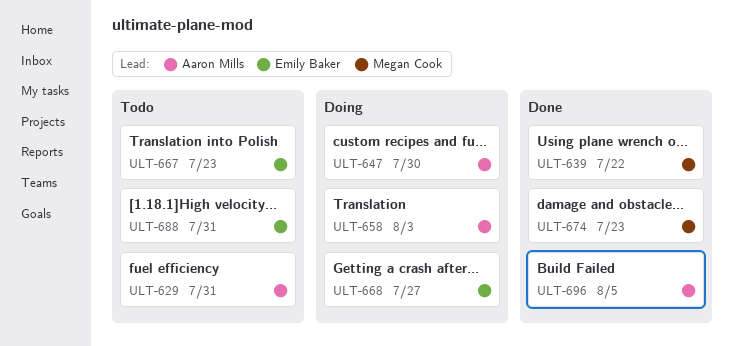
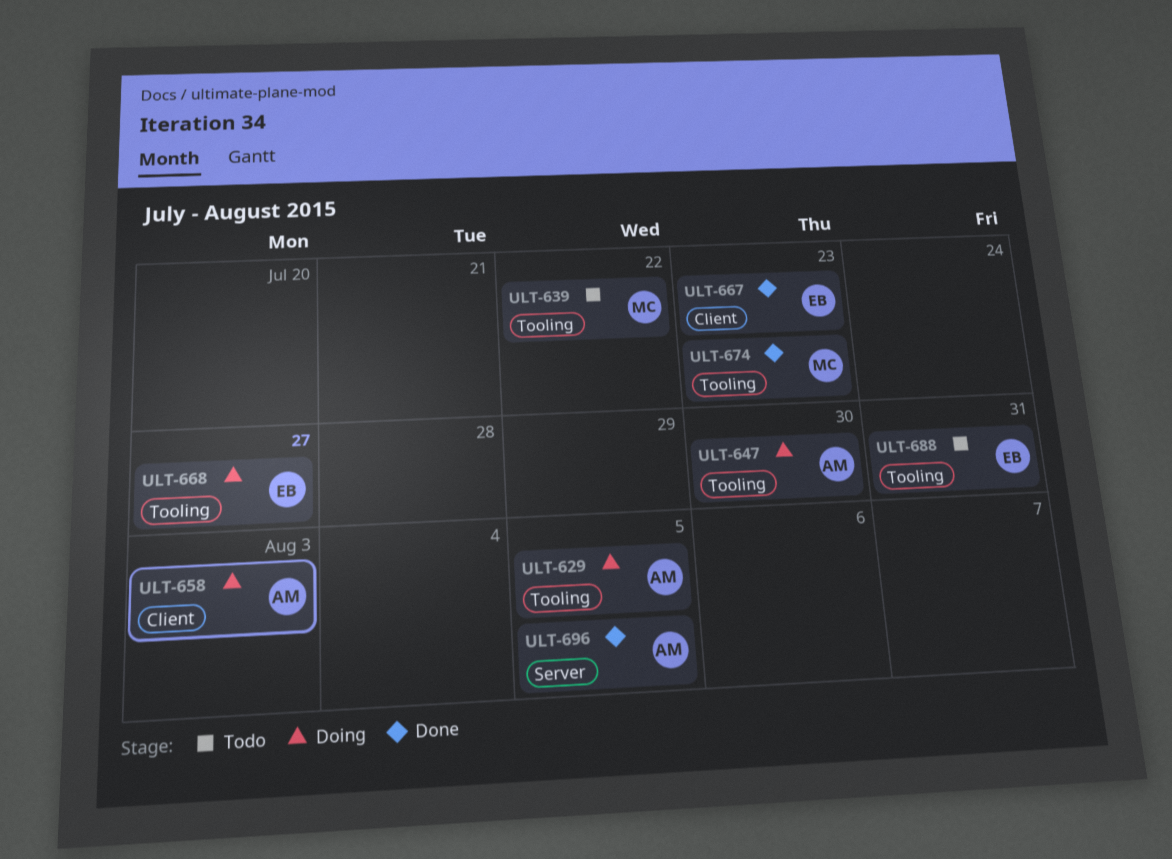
ULT-629, status: Todo -> Doing
ULT-629, due: Jul 31 -> Aug 5
ULT-639, status: Done -> Todo
ULT-667, status: Todo -> Done

